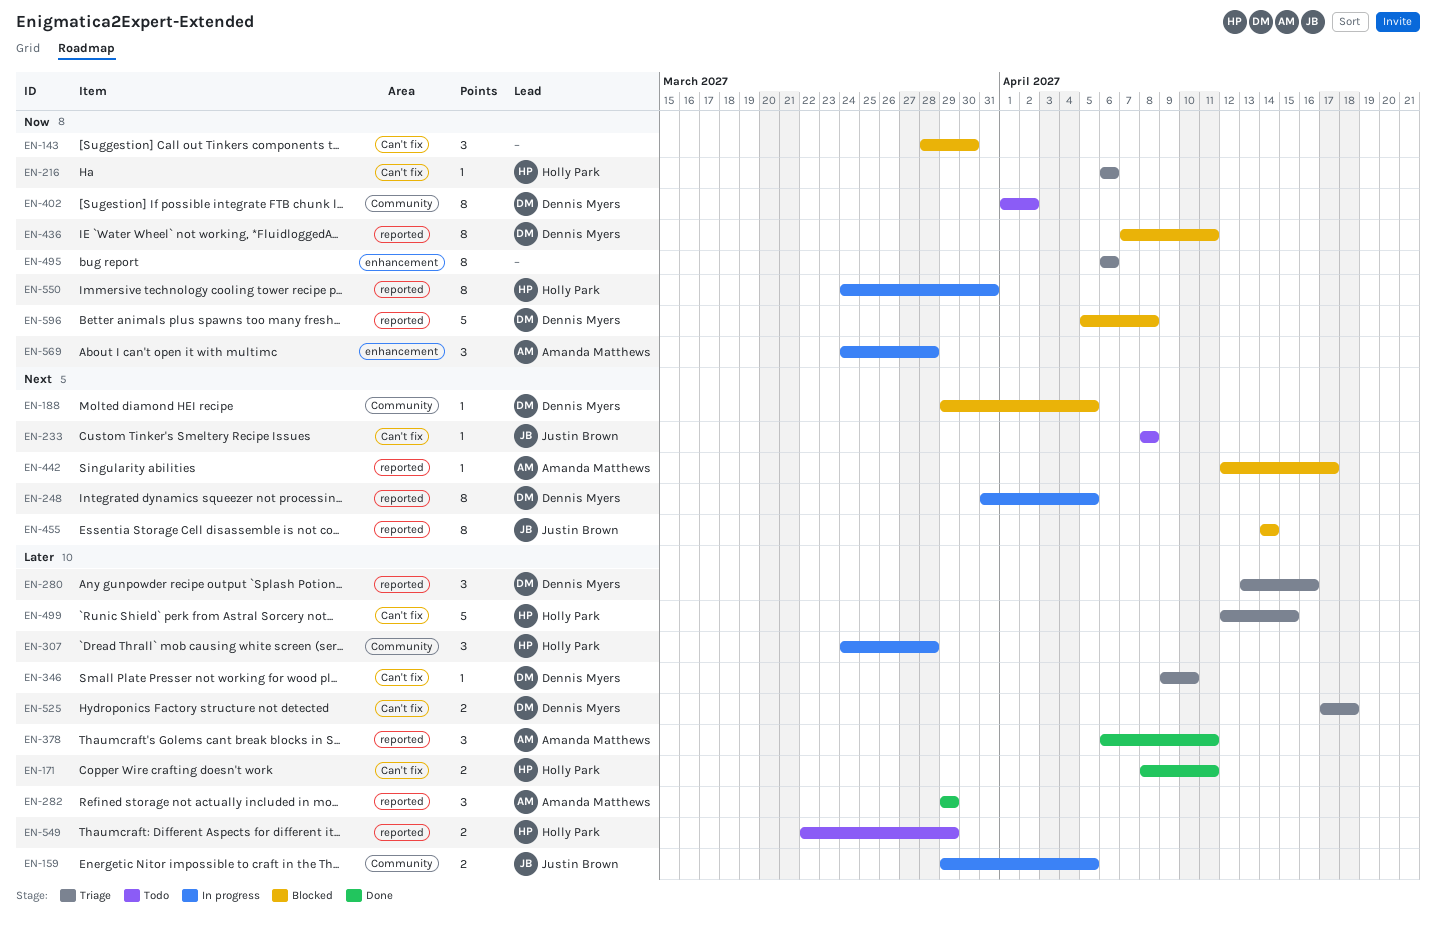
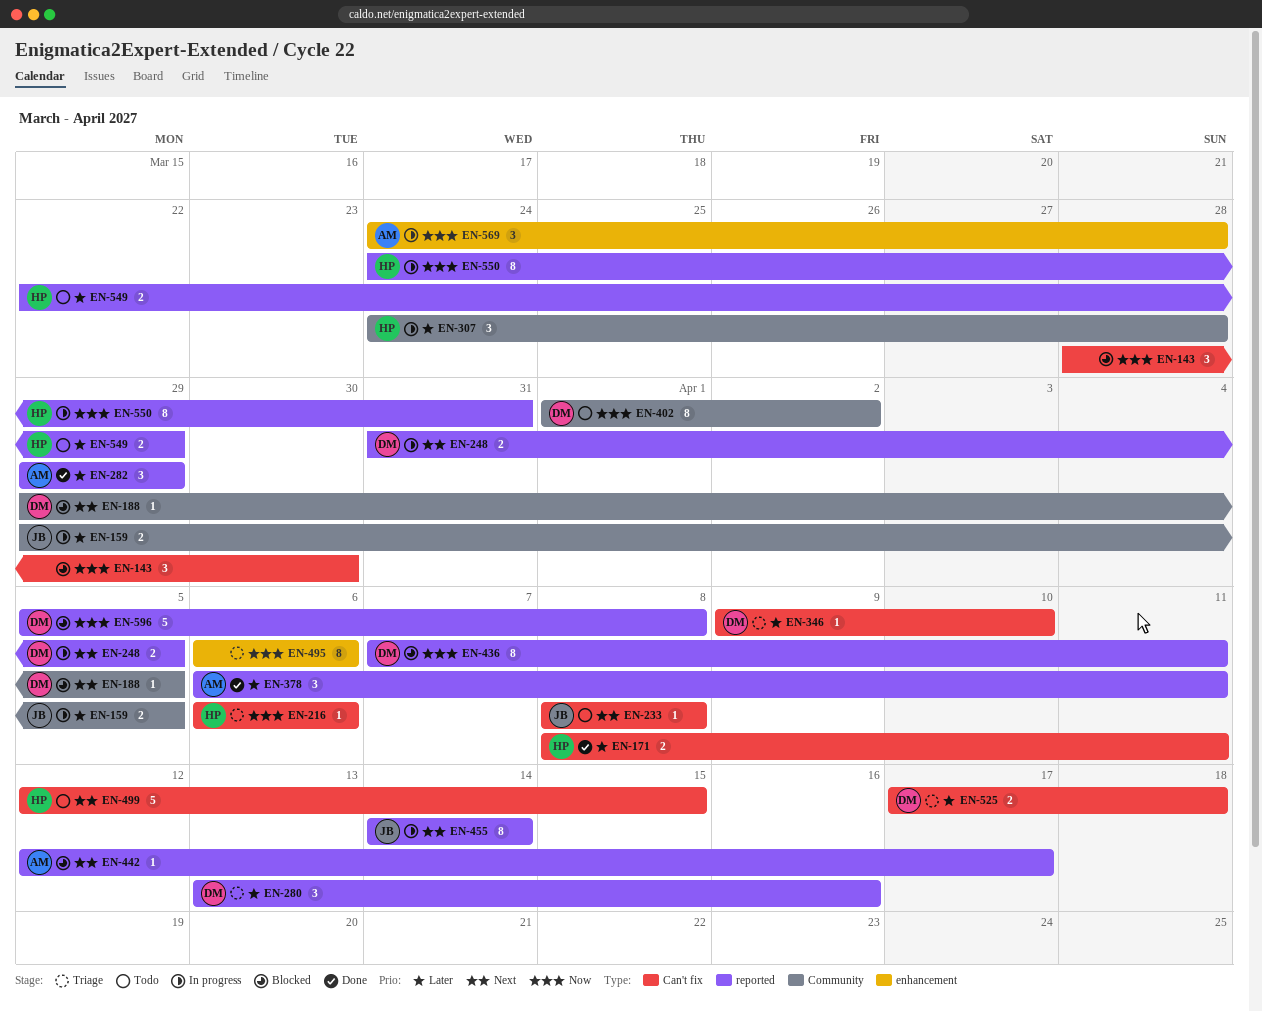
EN-248, estimate: 8 -> 2
EN-455, status: Blocked -> In progress
EN-499, status: Triage -> Todo
EN-499, priority: Later -> Next

